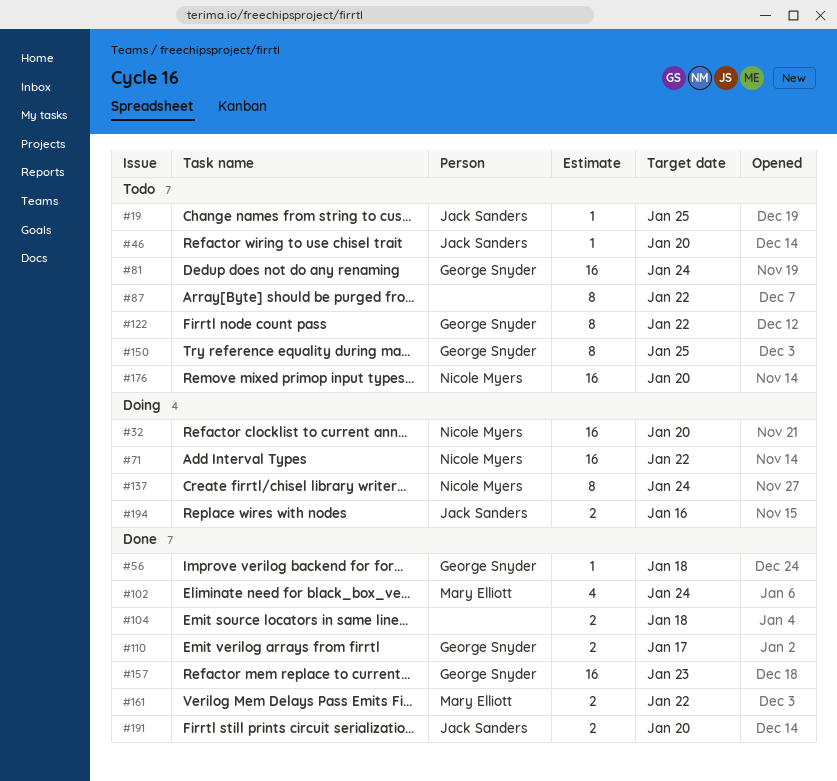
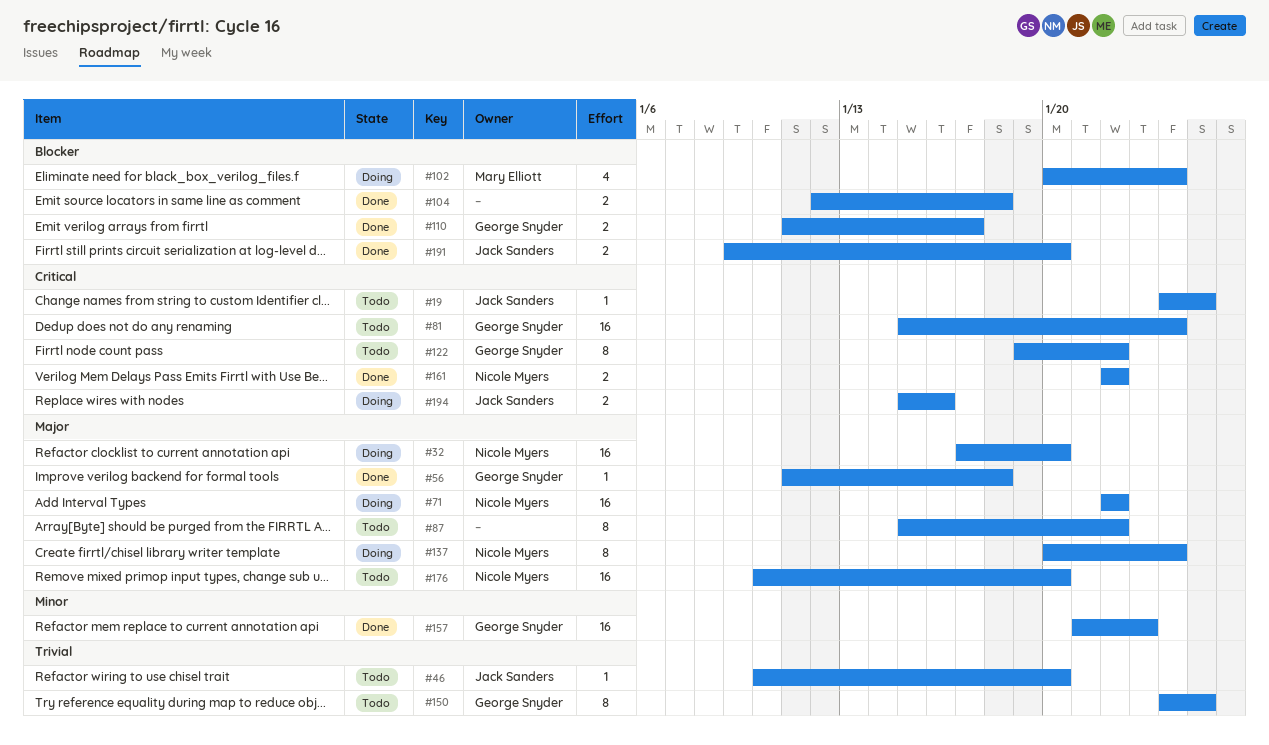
#102, status: Done -> Doing
#161, owner: Mary Elliott -> Nicole Myers

